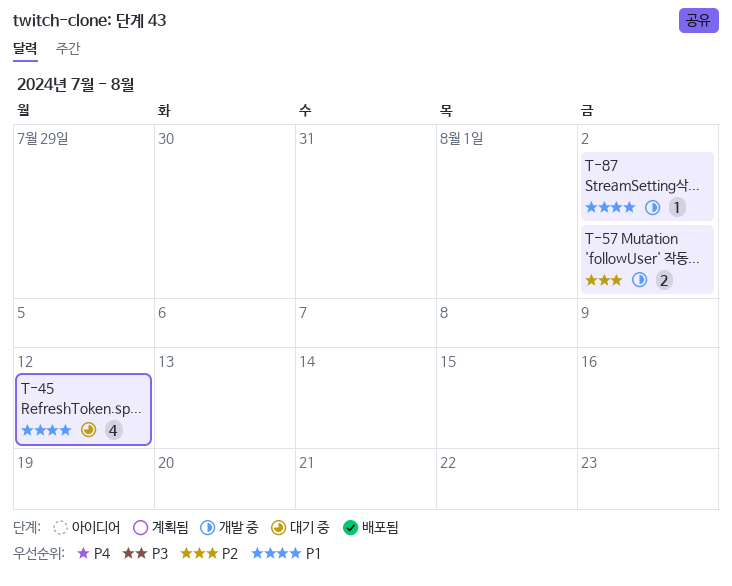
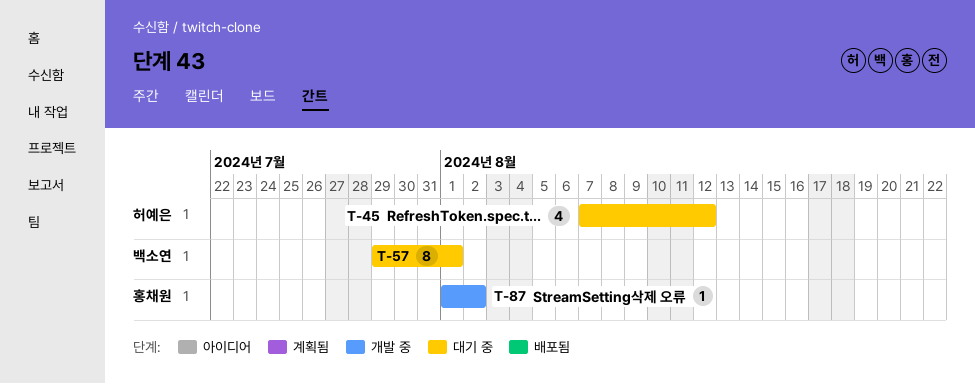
T-57, status: 개발 중 -> 대기 중
T-57, estimate: 2 -> 8
T-57, due: Aug 2 -> Aug 1

